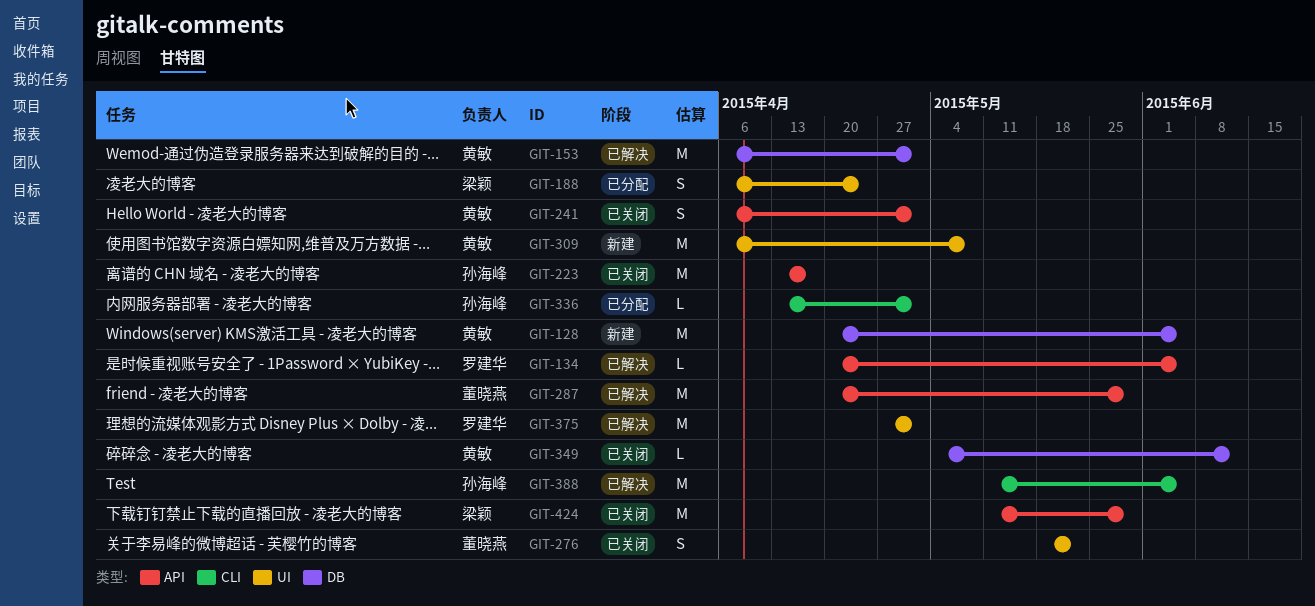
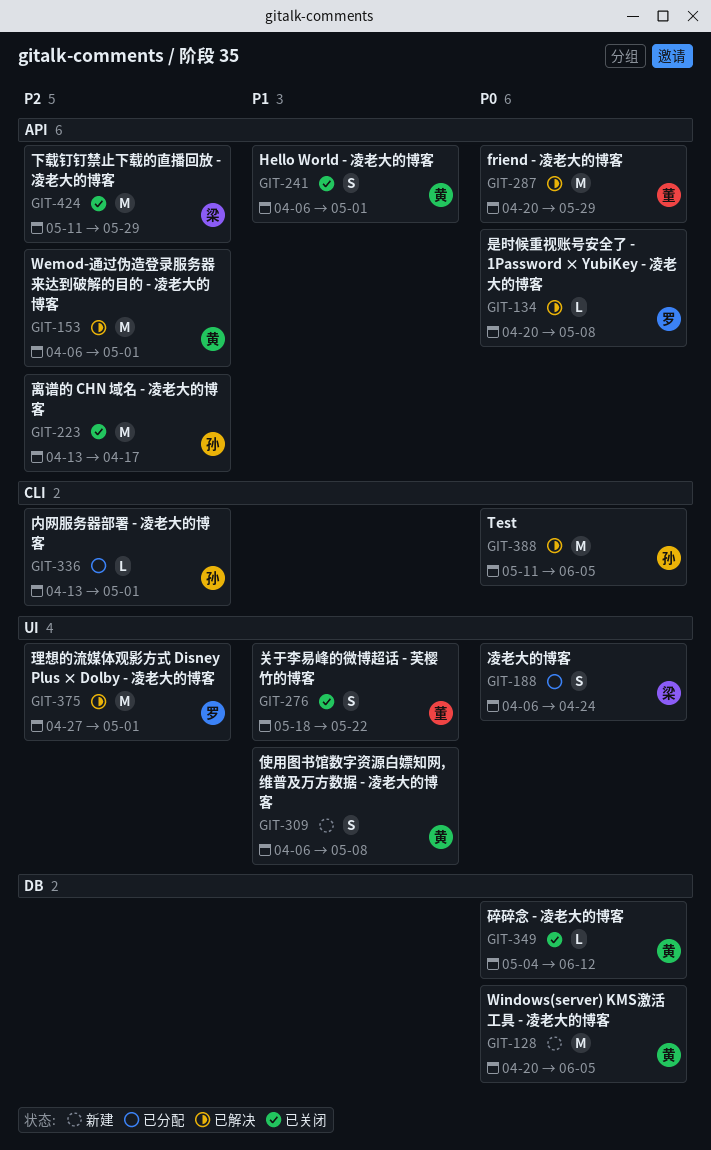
GIT-134, due: Jun 5 -> May 8
GIT-153, label: DB -> API
GIT-309, estimate: M -> S

